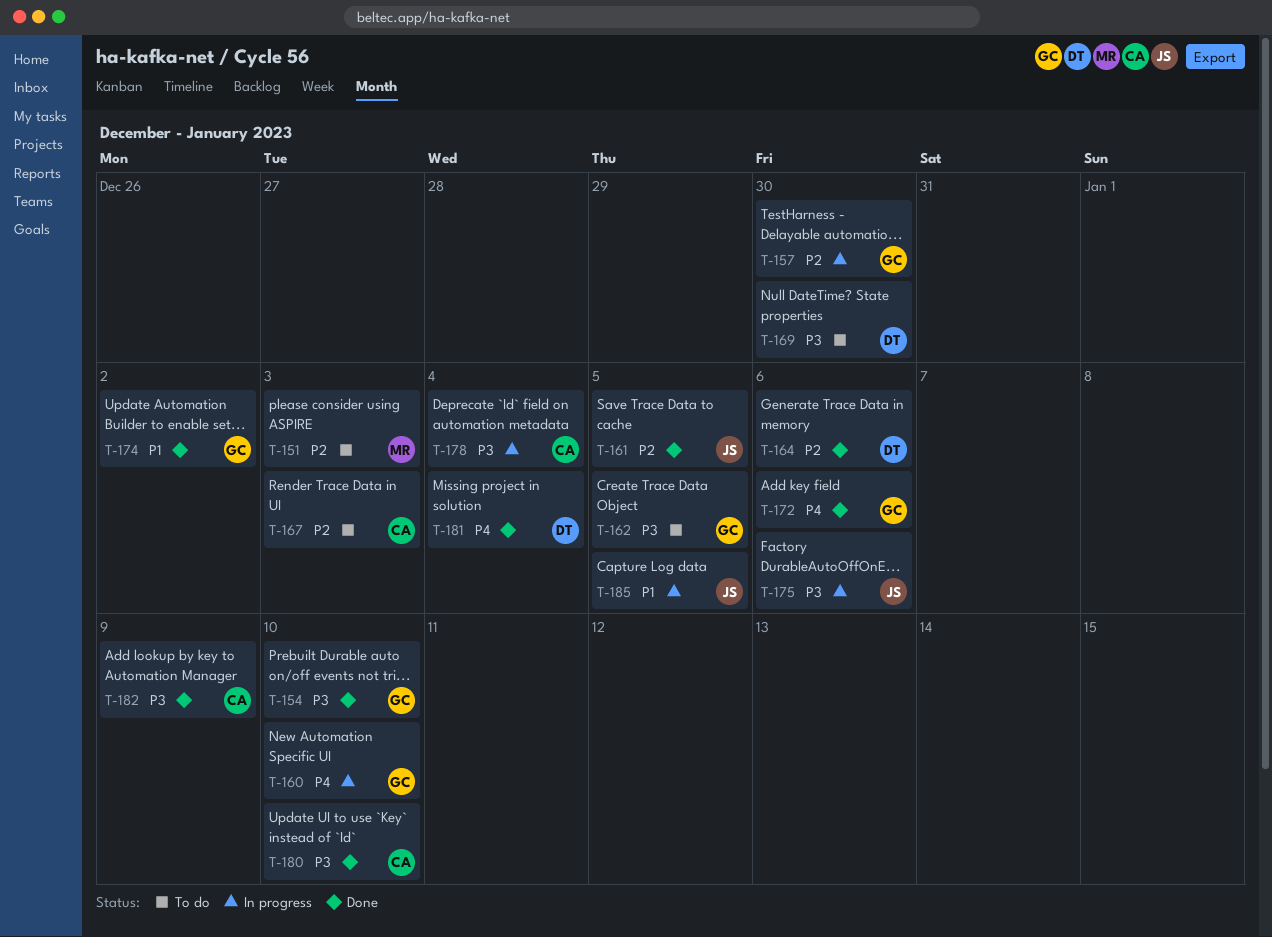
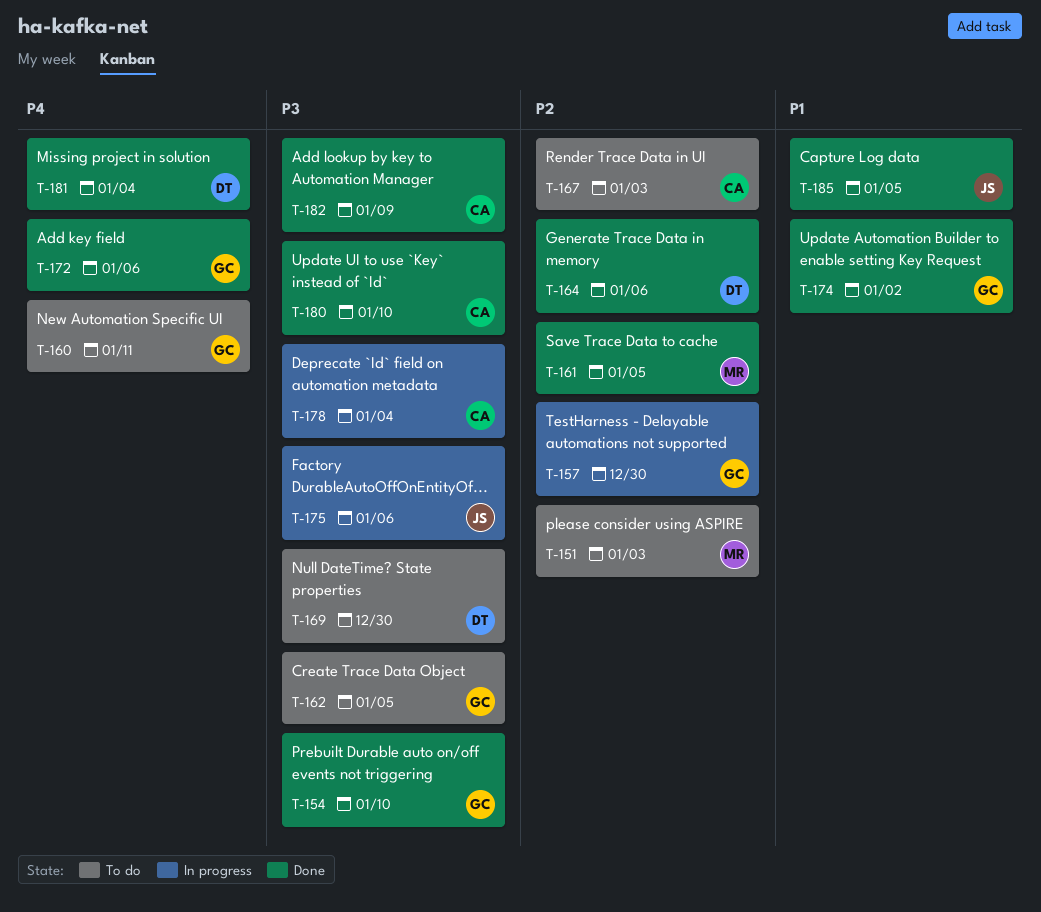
T-160, status: In progress -> To do
T-160, due: Jan 10 -> Jan 11
T-161, owner: JS -> MR
T-185, status: In progress -> Done

